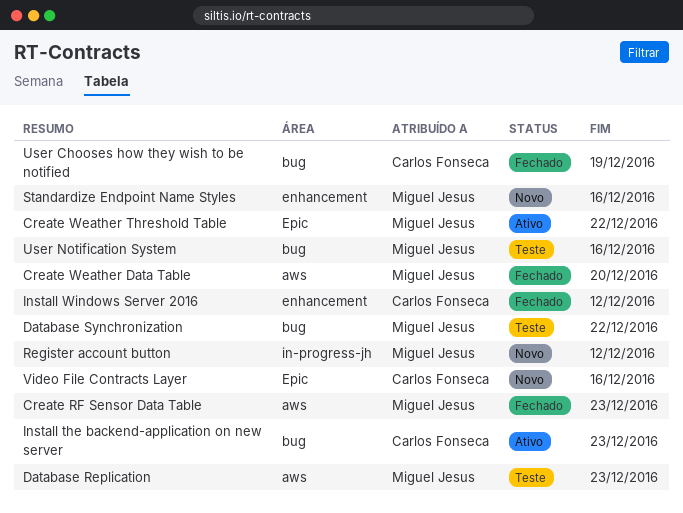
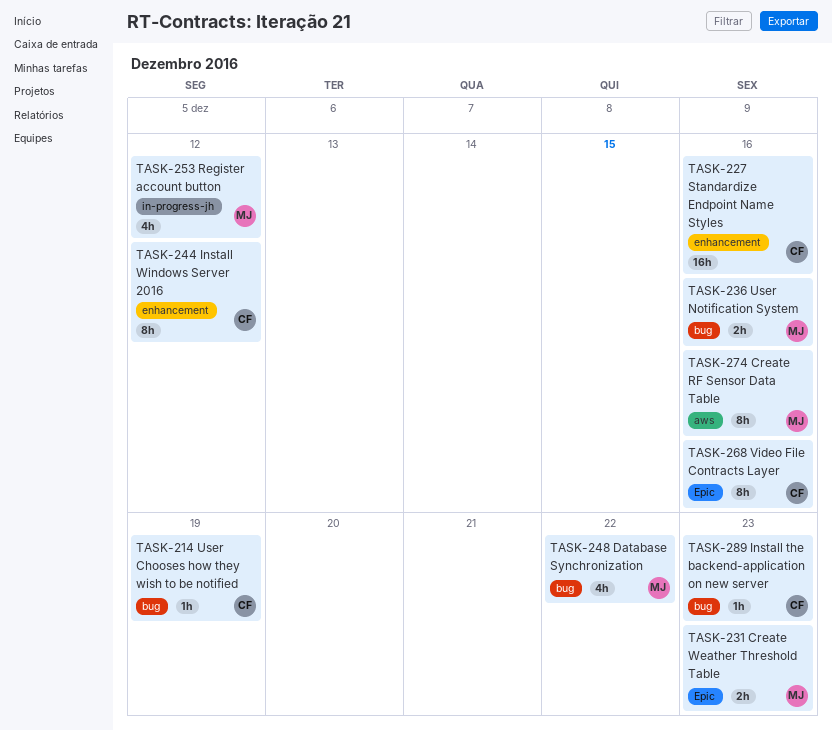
Create RF Sensor Data Table, due: Dec 23 -> Dec 16
Create Weather Data Table: present -> none
Create Weather Threshold Table, due: Dec 22 -> Dec 23
Database Replication: present -> none
Standardize Endpoint Name Styles, owner: Miguel Jesus -> Carlos Fonseca

